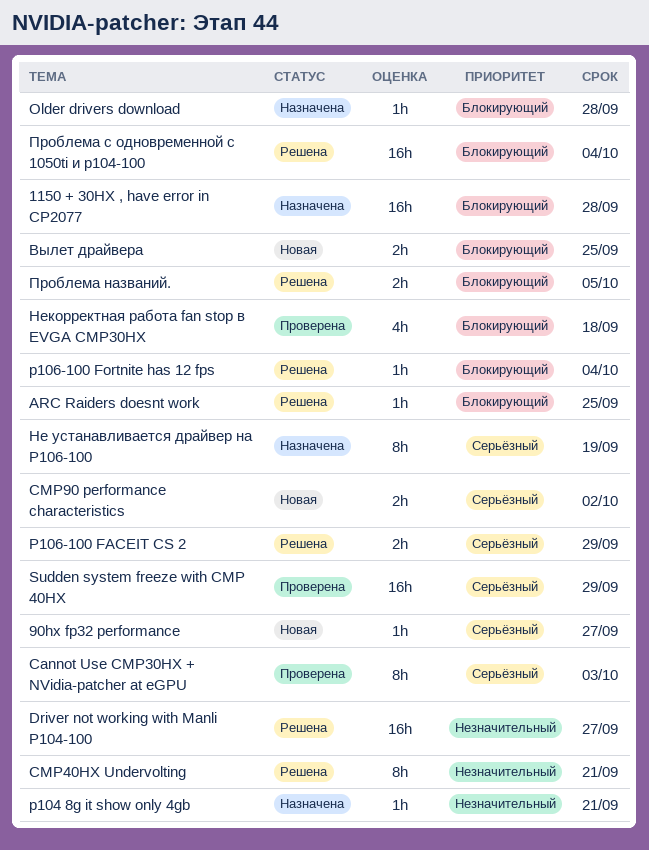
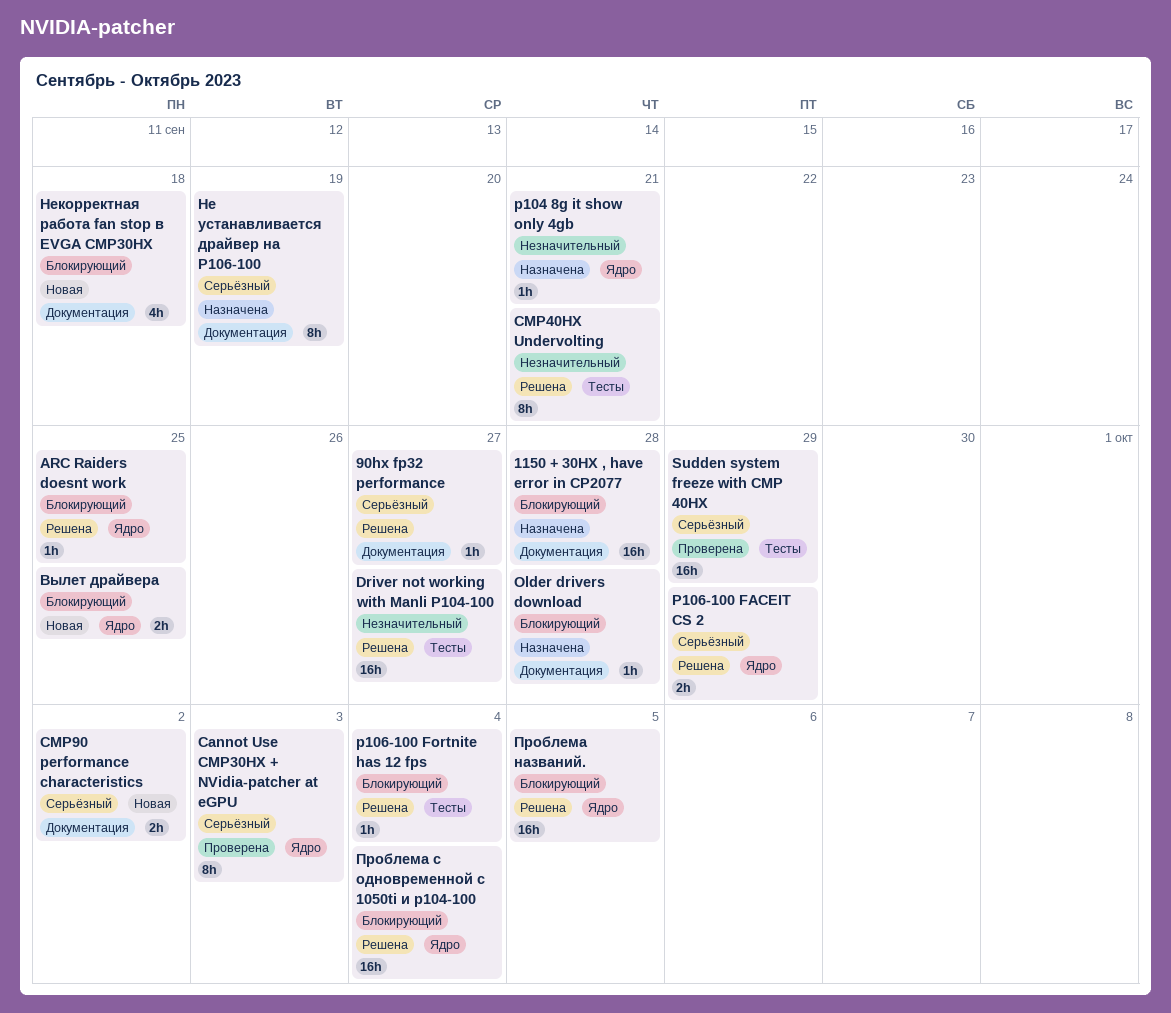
90hx fp32 performance, status: Новая -> Решена
Некорректная работа fan stop в EVGA CMP30HX, status: Проверена -> Новая
Проблема названий., estimate: 2h -> 16h

